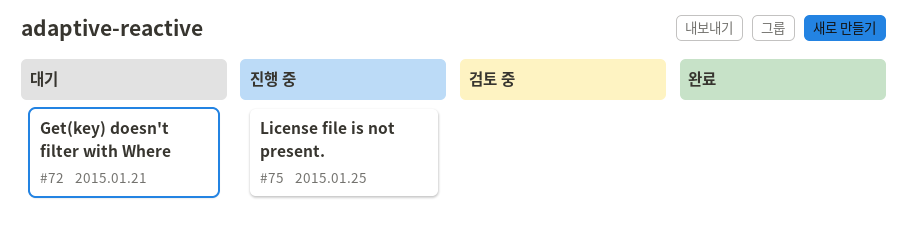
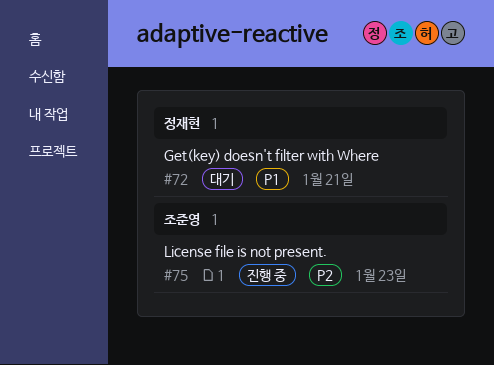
#75, due: Jan 25 -> Jan 23

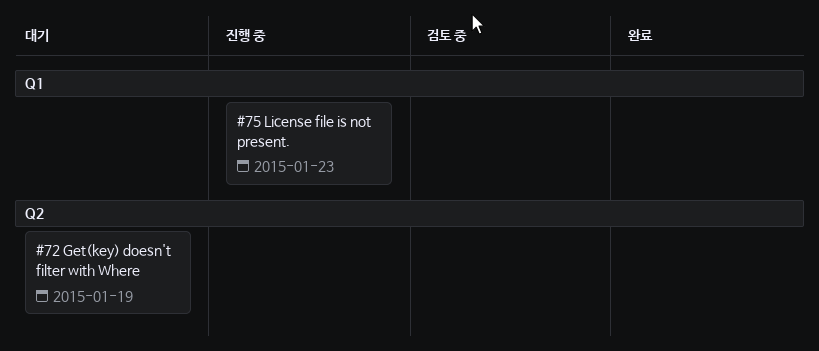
#72, due: Jan 21 -> Jan 19

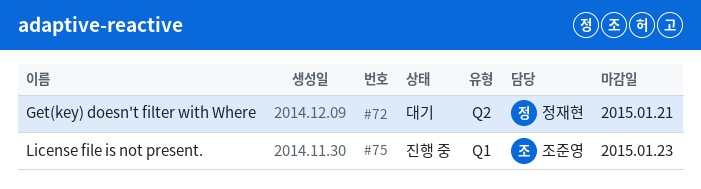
#72, due: Jan 19 -> Jan 21

